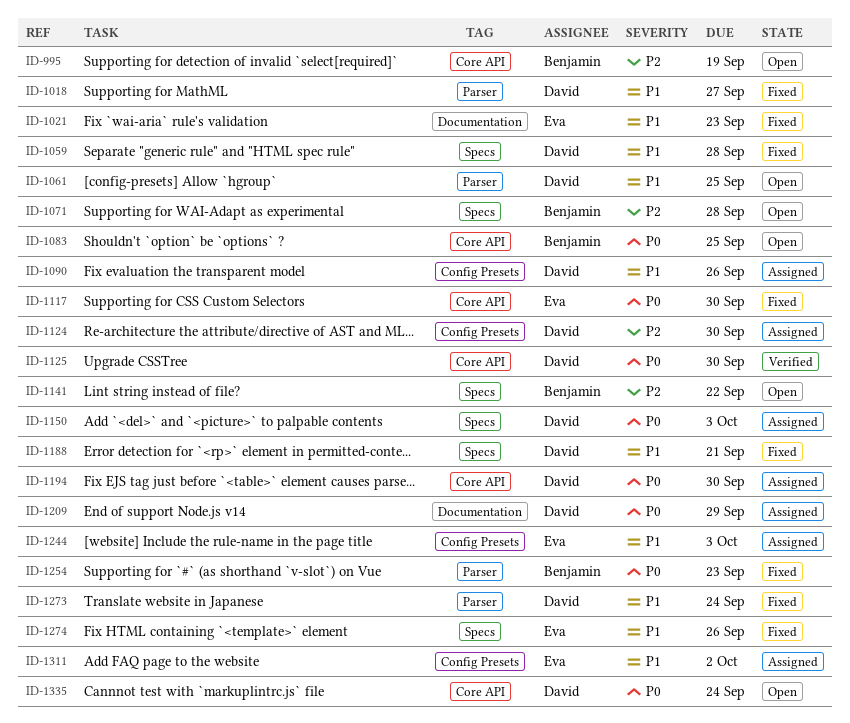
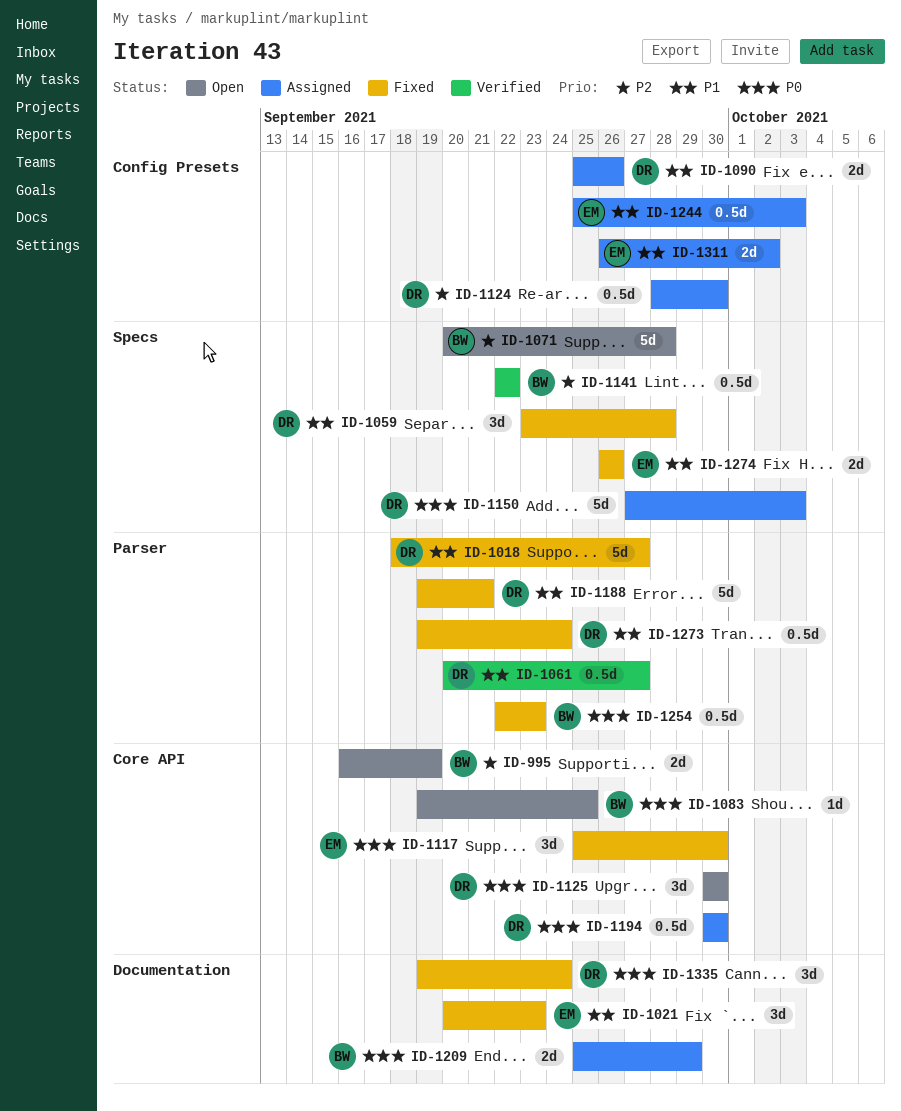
ID-1061, status: Open -> Verified
ID-1061, due: Sep 25 -> Sep 27
ID-1125, status: Verified -> Open
ID-1141, status: Open -> Verified
ID-1188, label: Specs -> Parser
ID-1209, owner: David -> Benjamin
ID-1335, status: Open -> Fixed
ID-1335, label: Core API -> Documentation

